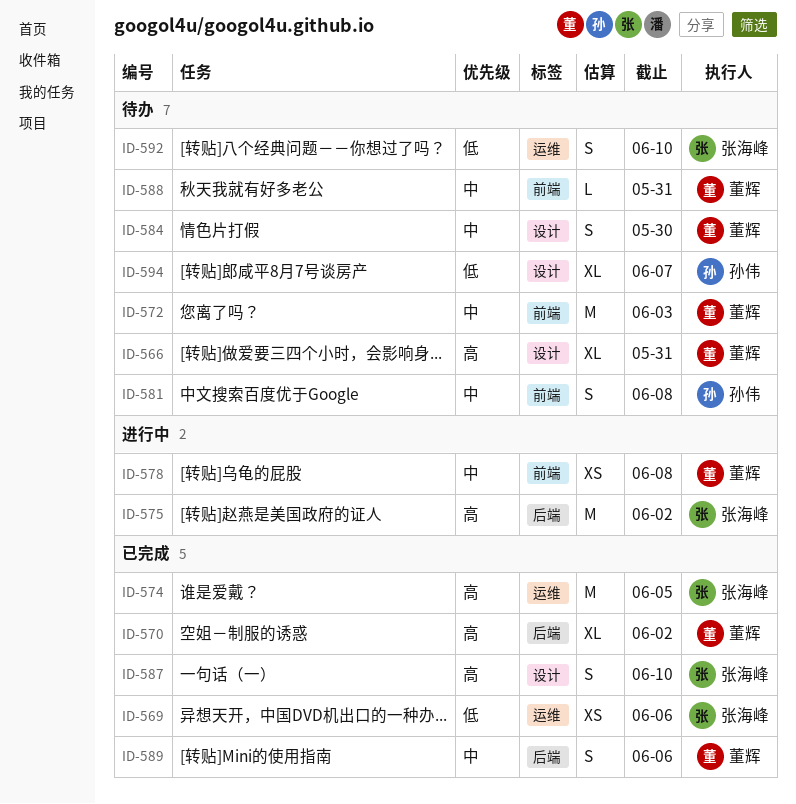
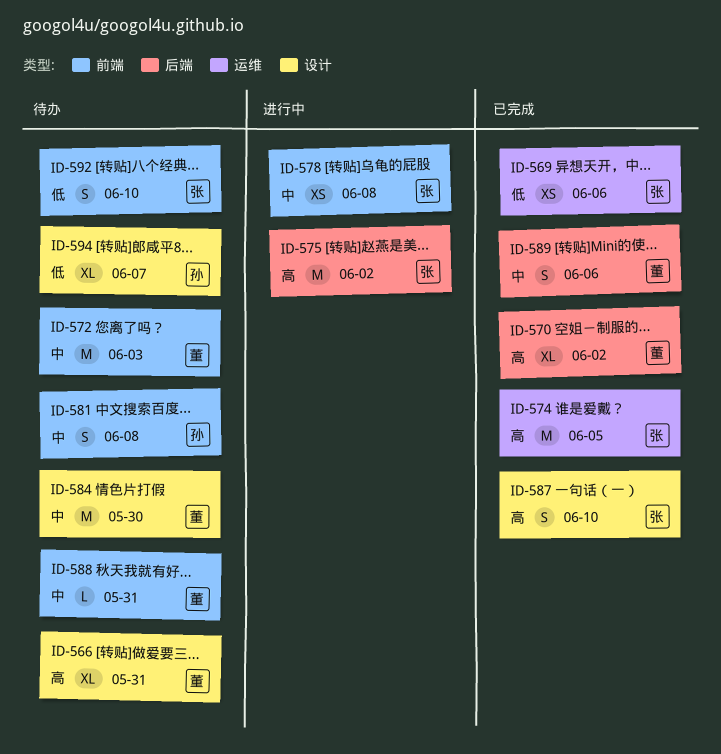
ID-578, owner: 董辉 -> 张海峰
ID-584, estimate: S -> M
ID-592, label: 运维 -> 前端

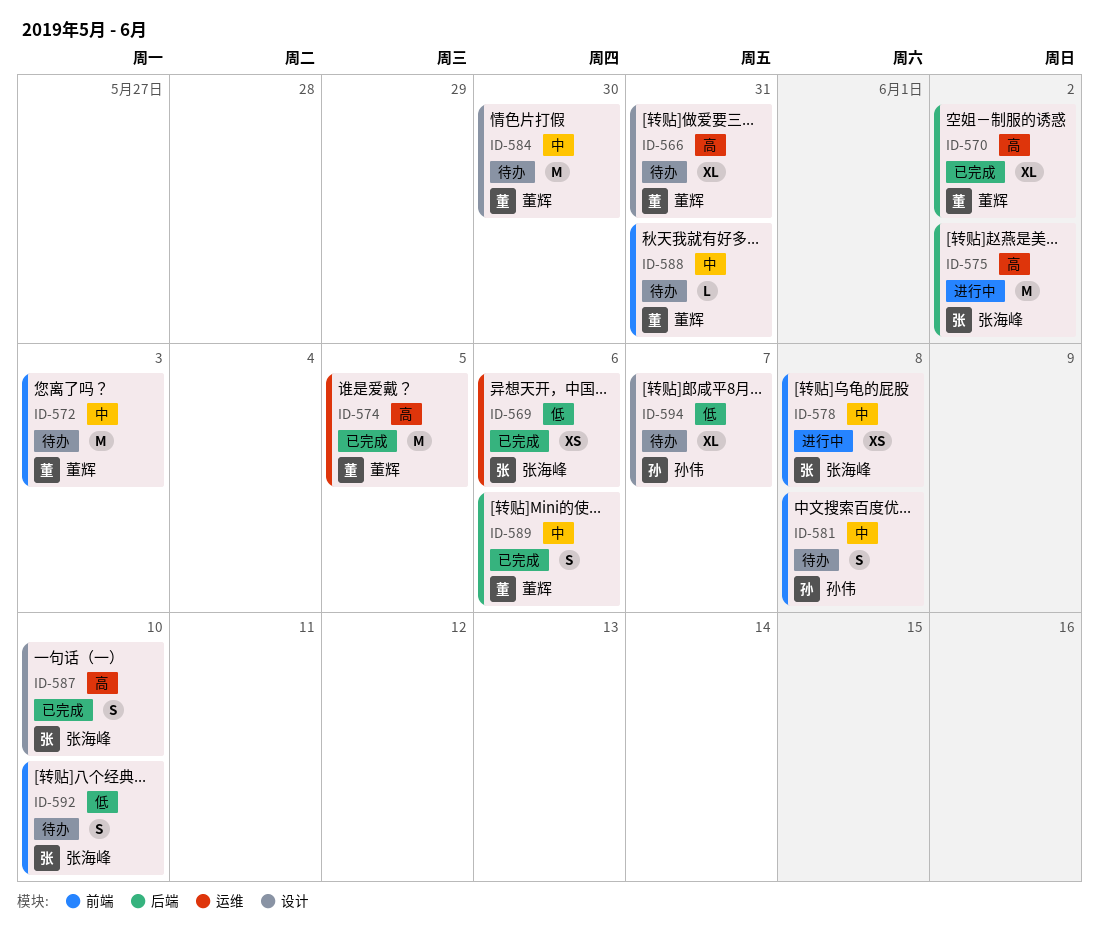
ID-574, owner: 张海峰 -> 董辉

